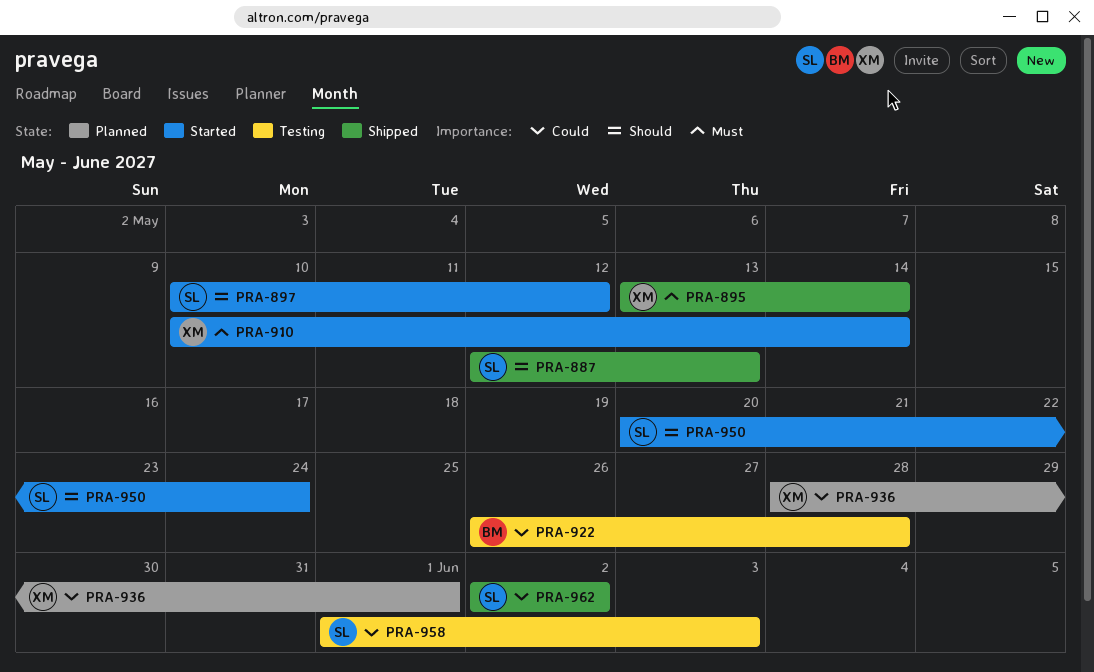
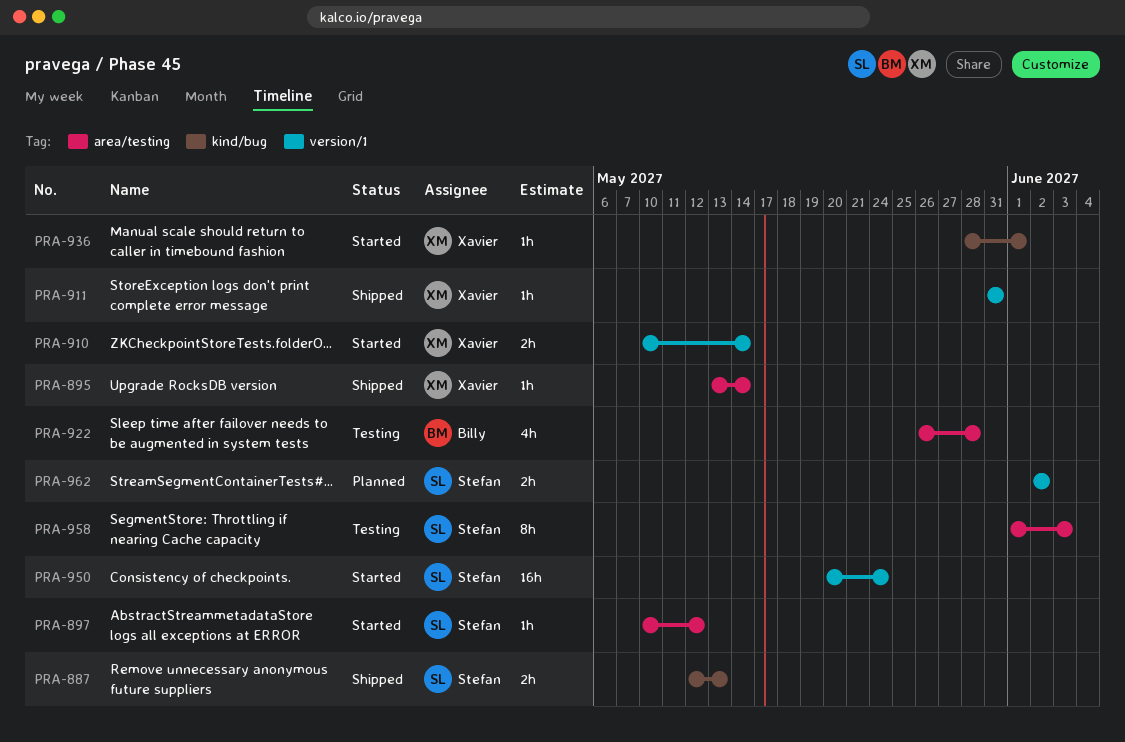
PRA-911: none -> present
PRA-936, status: Planned -> Started
PRA-962, status: Shipped -> Planned

